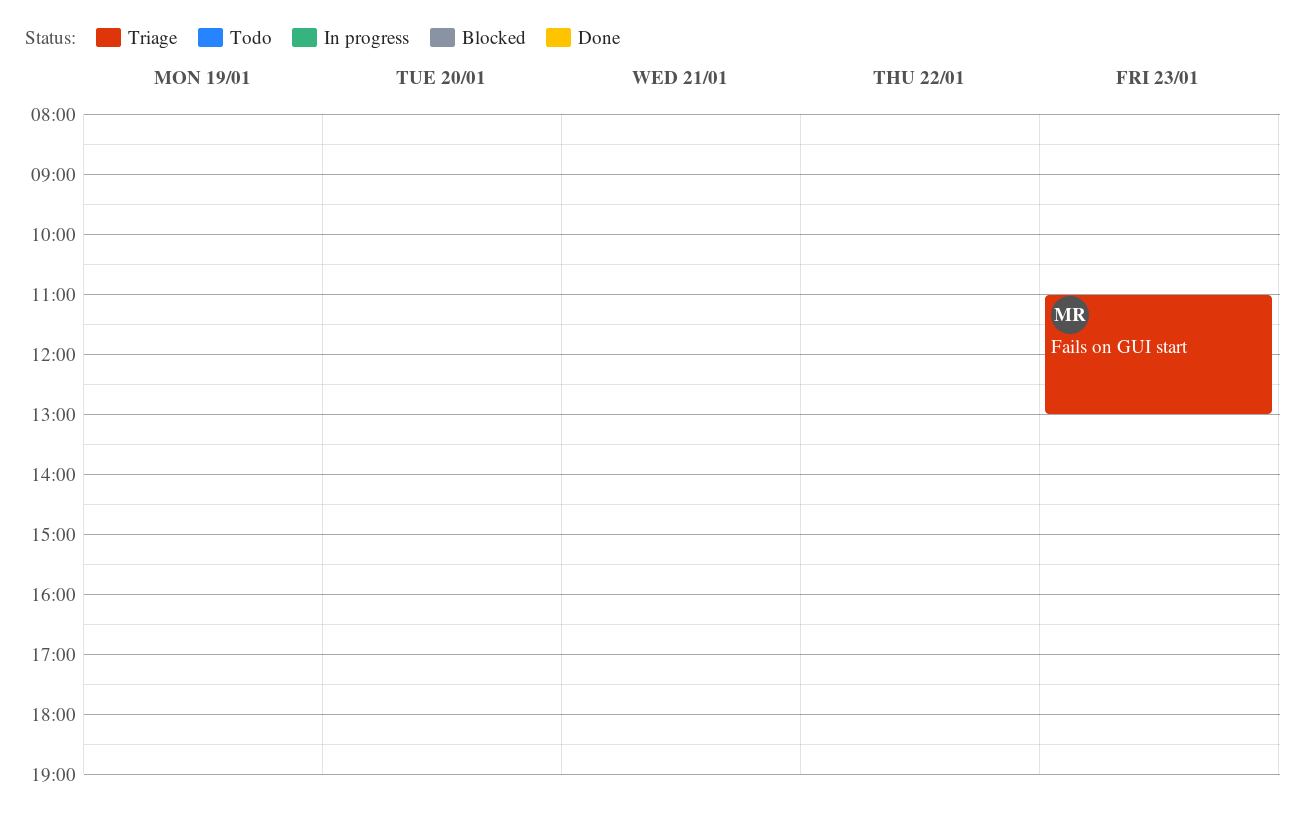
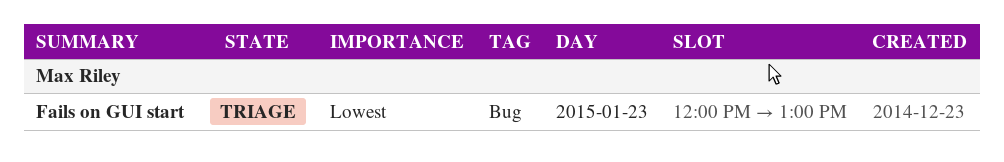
Fails on GUI start, begins: 11:00 -> 12:00

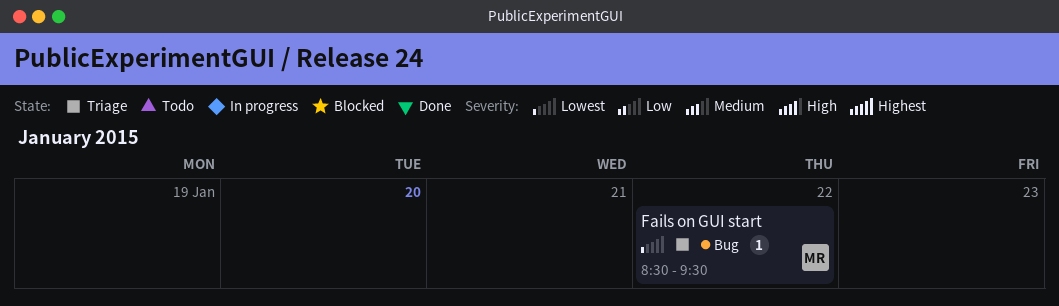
Fails on GUI start, day: Jan 23 -> Jan 22
Fails on GUI start, begins: 12:00 -> 08:30
Fails on GUI start, ends: 13:00 -> 09:30

